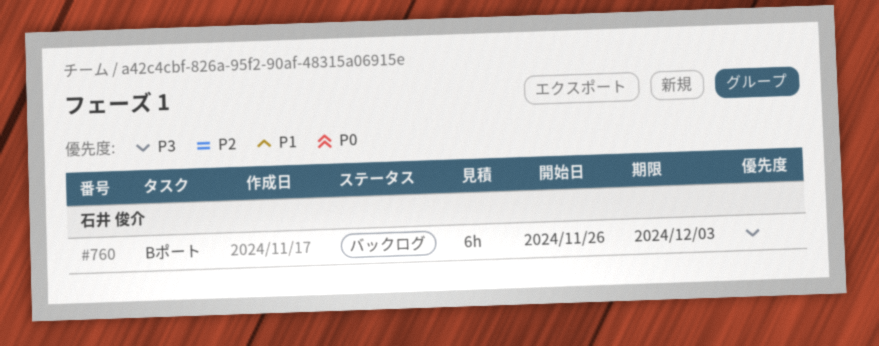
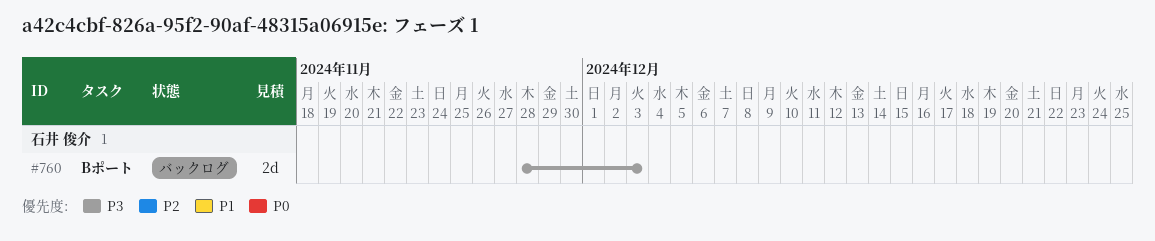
#760, estimate: 6h -> 2d
#760, start: Nov 26 -> Nov 28

